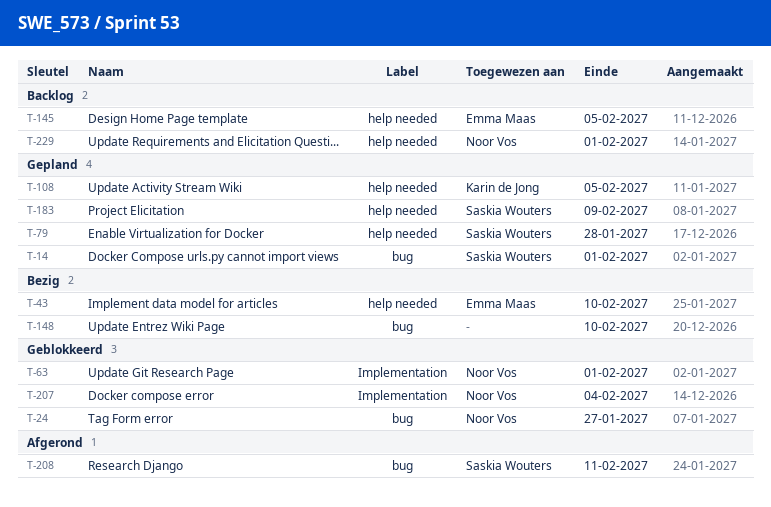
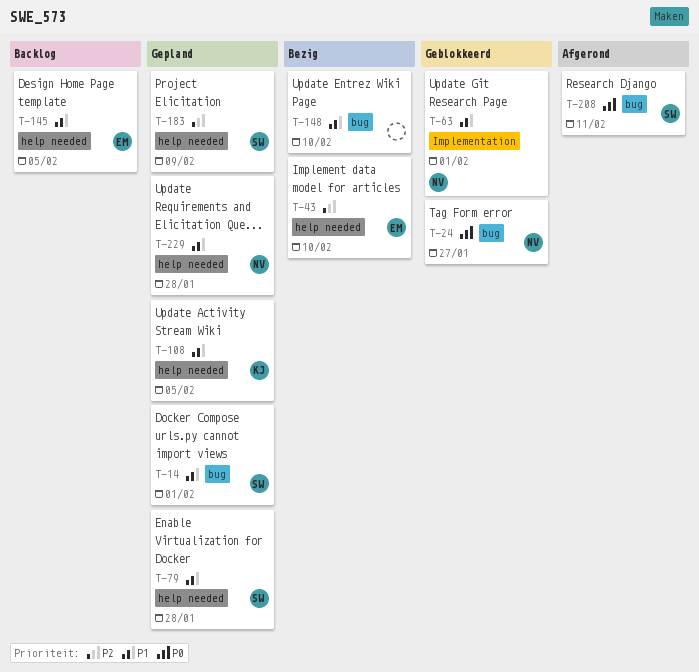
T-207: present -> none
T-229, status: Backlog -> Gepland
T-229, due: Feb 1 -> Jan 28

